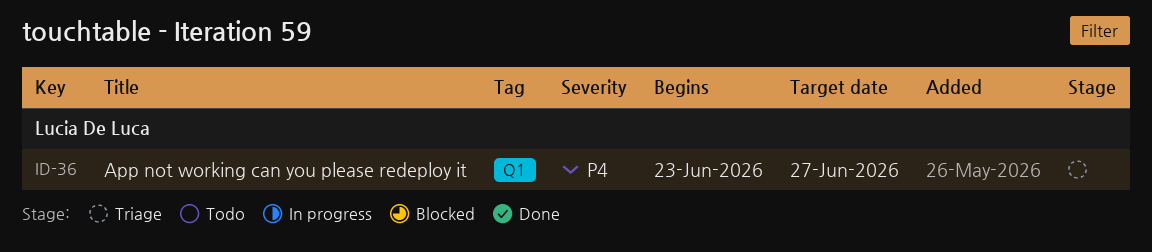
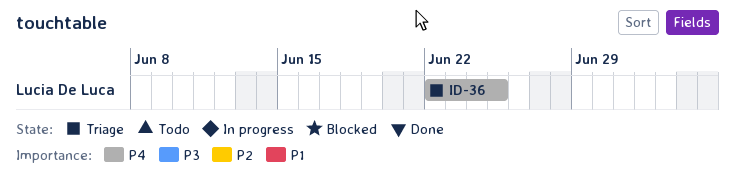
ID-36, start: Jun 23 -> Jun 22
ID-36, due: Jun 27 -> Jun 25

